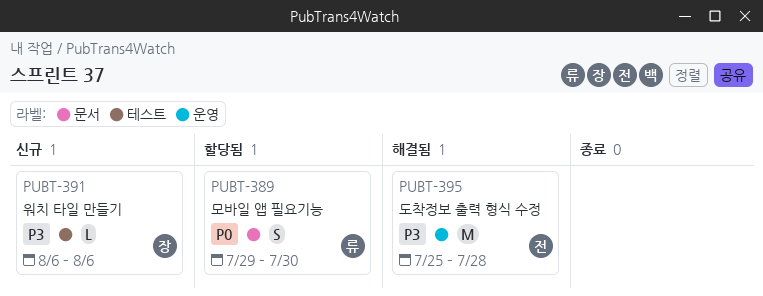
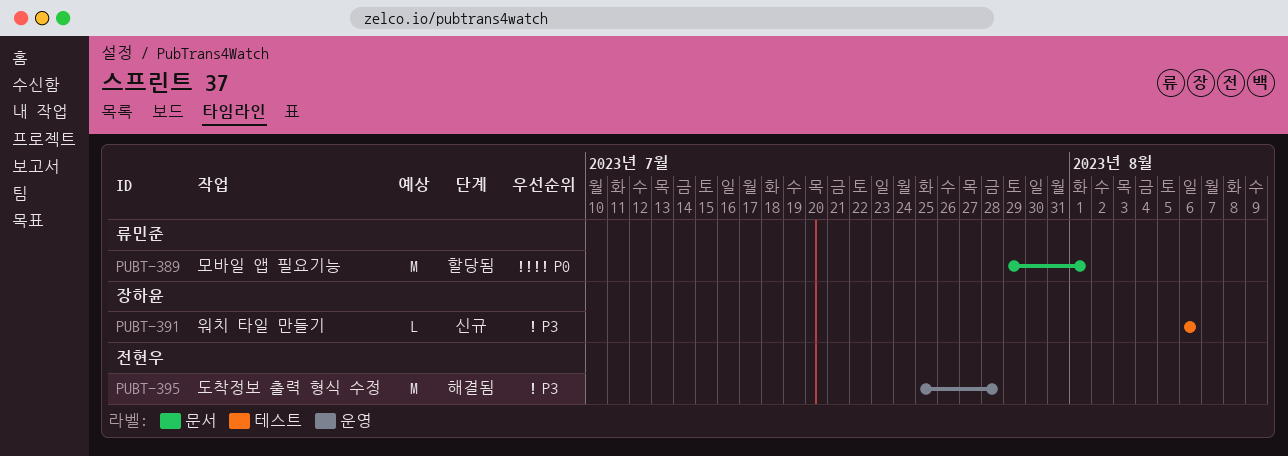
PUBT-389, estimate: S -> M
PUBT-389, due: Jul 30 -> Aug 1

